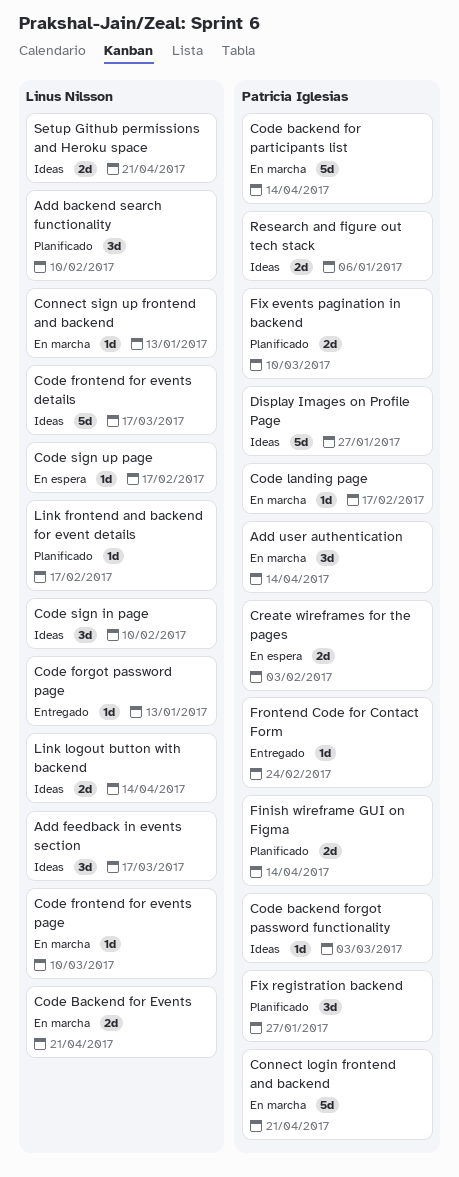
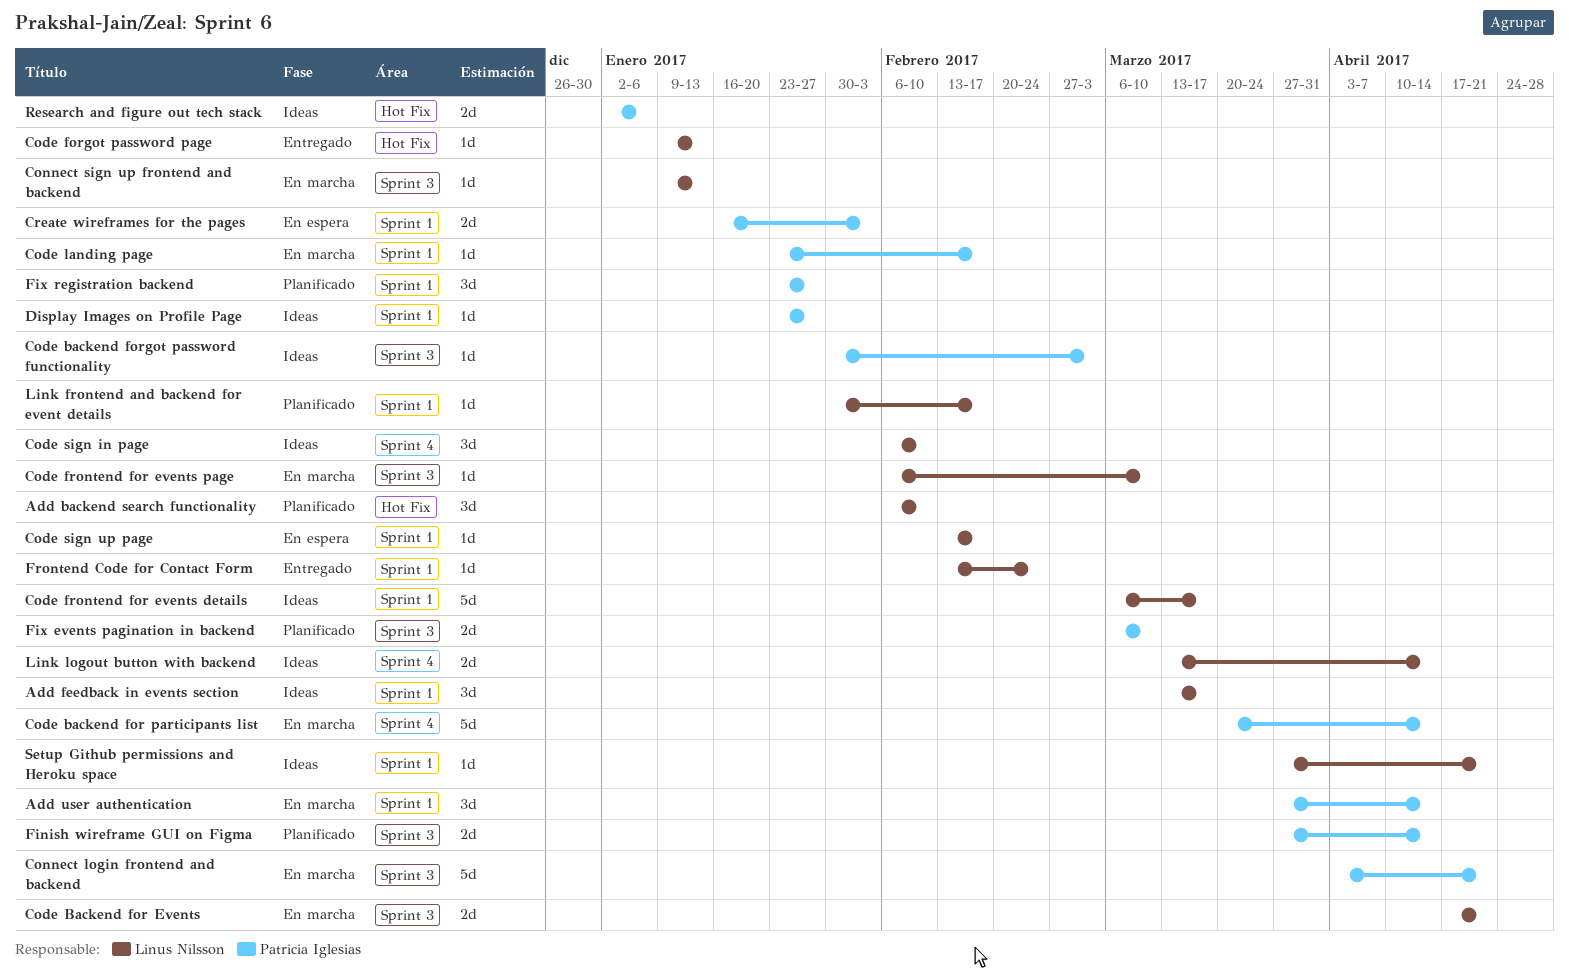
Display Images on Profile Page, estimate: 5d -> 1d
Frontend Code for Contact Form, owner: Patricia Iglesias -> Linus Nilsson
Setup Github permissions and Heroku space, estimate: 2d -> 1d

